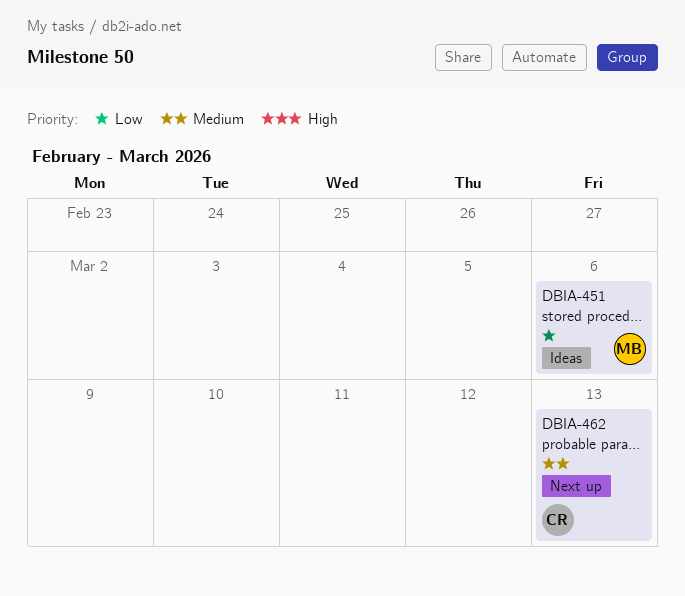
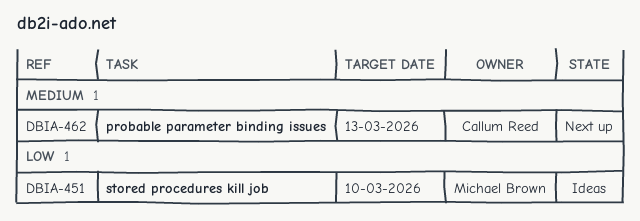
DBIA-451, due: Mar 6 -> Mar 10

